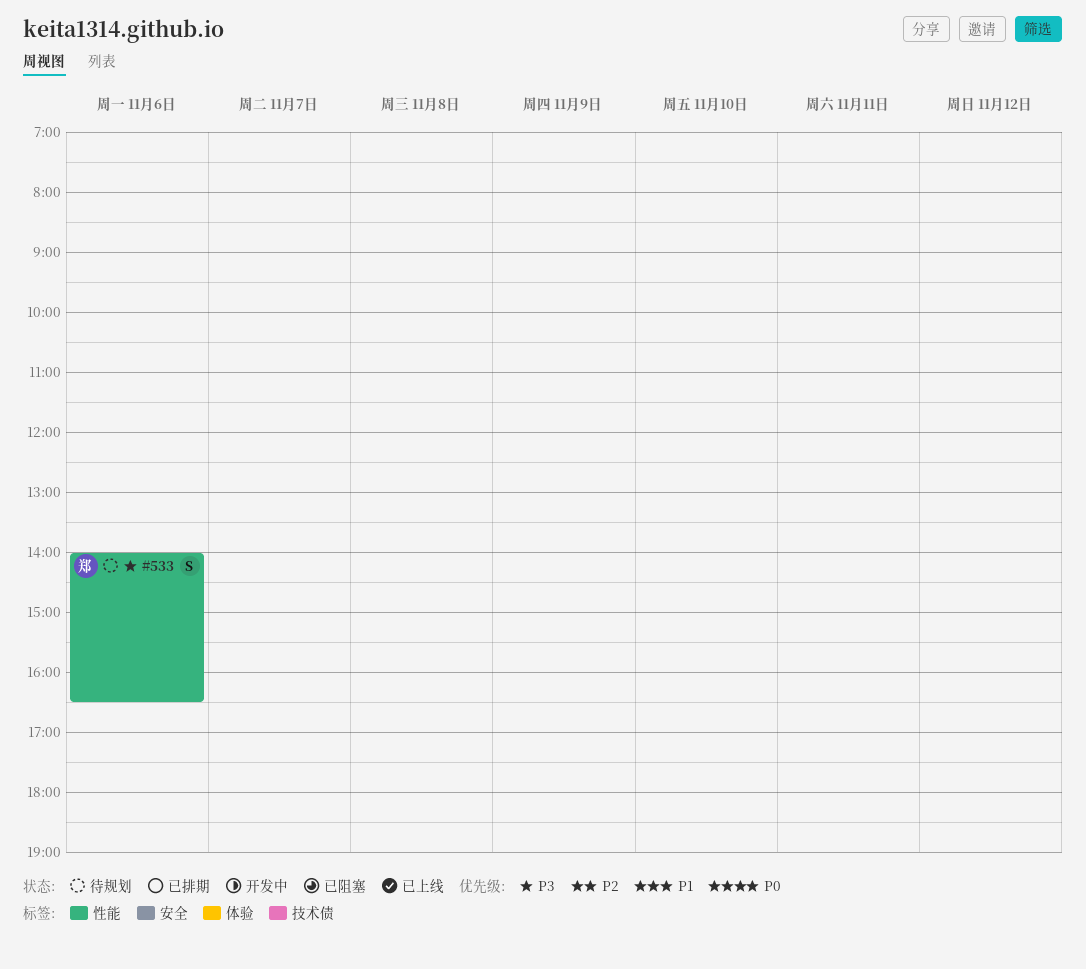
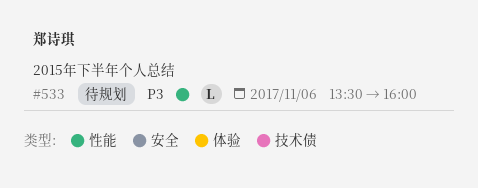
#533, estimate: S -> L
#533, begins: 14:00 -> 13:30
#533, ends: 16:30 -> 16:00

